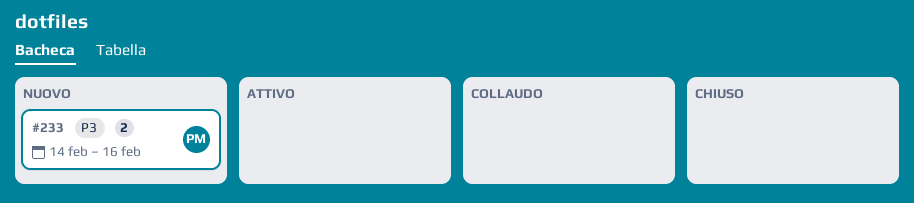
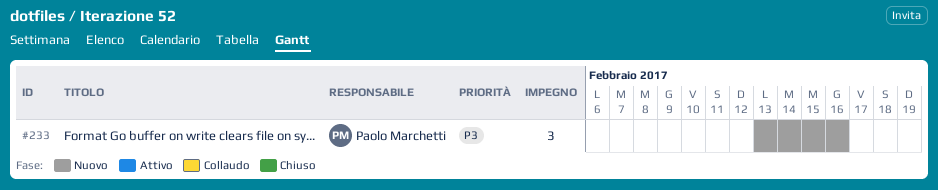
#233, estimate: 2 -> 3
#233, start: Feb 14 -> Feb 13

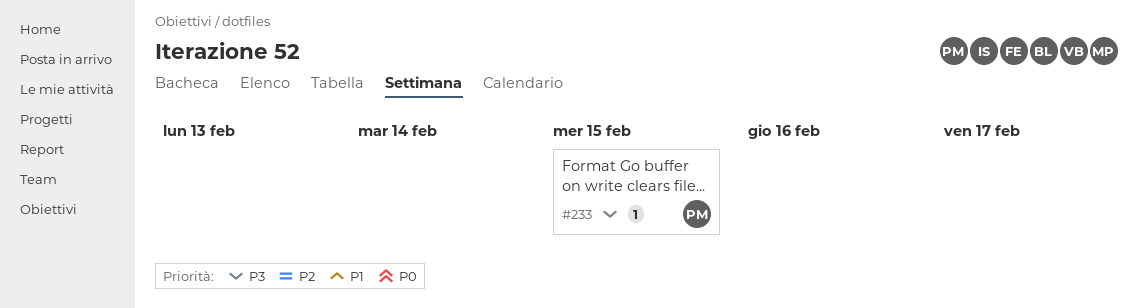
#233, estimate: 3 -> 1
#233, due: Feb 16 -> Feb 15

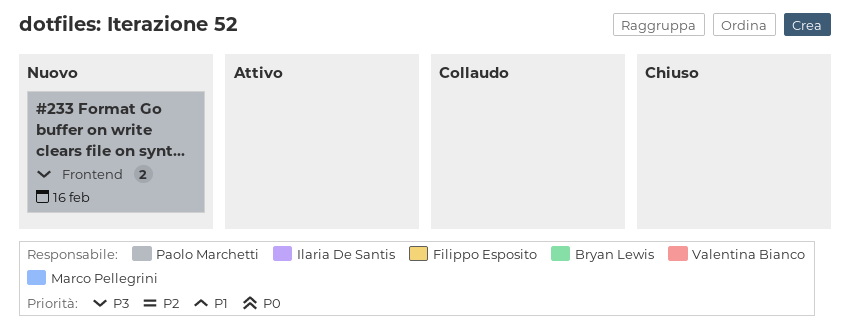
#233, estimate: 1 -> 2
#233, due: Feb 15 -> Feb 16

